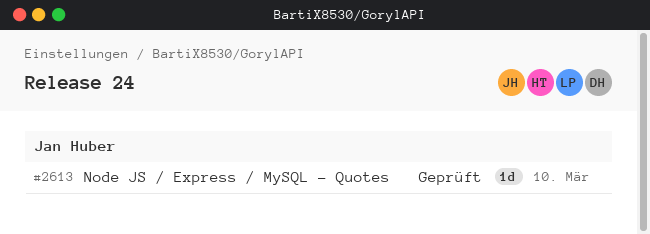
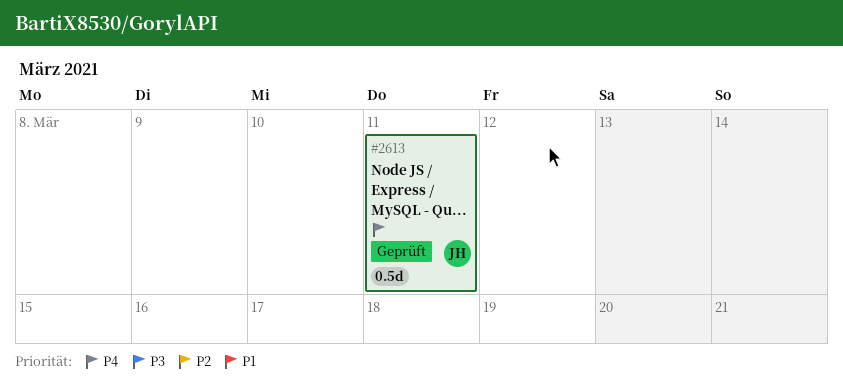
#2613, estimate: 1d -> 0.5d
#2613, due: Mar 10 -> Mar 11

